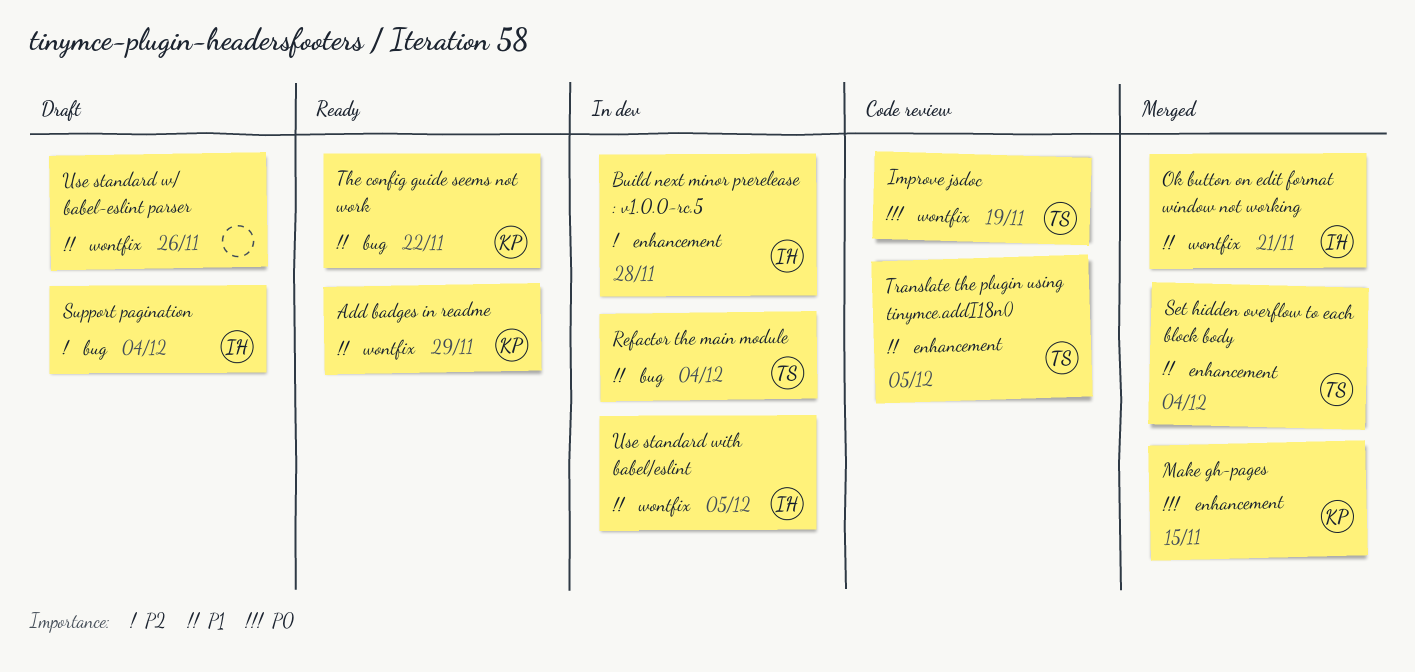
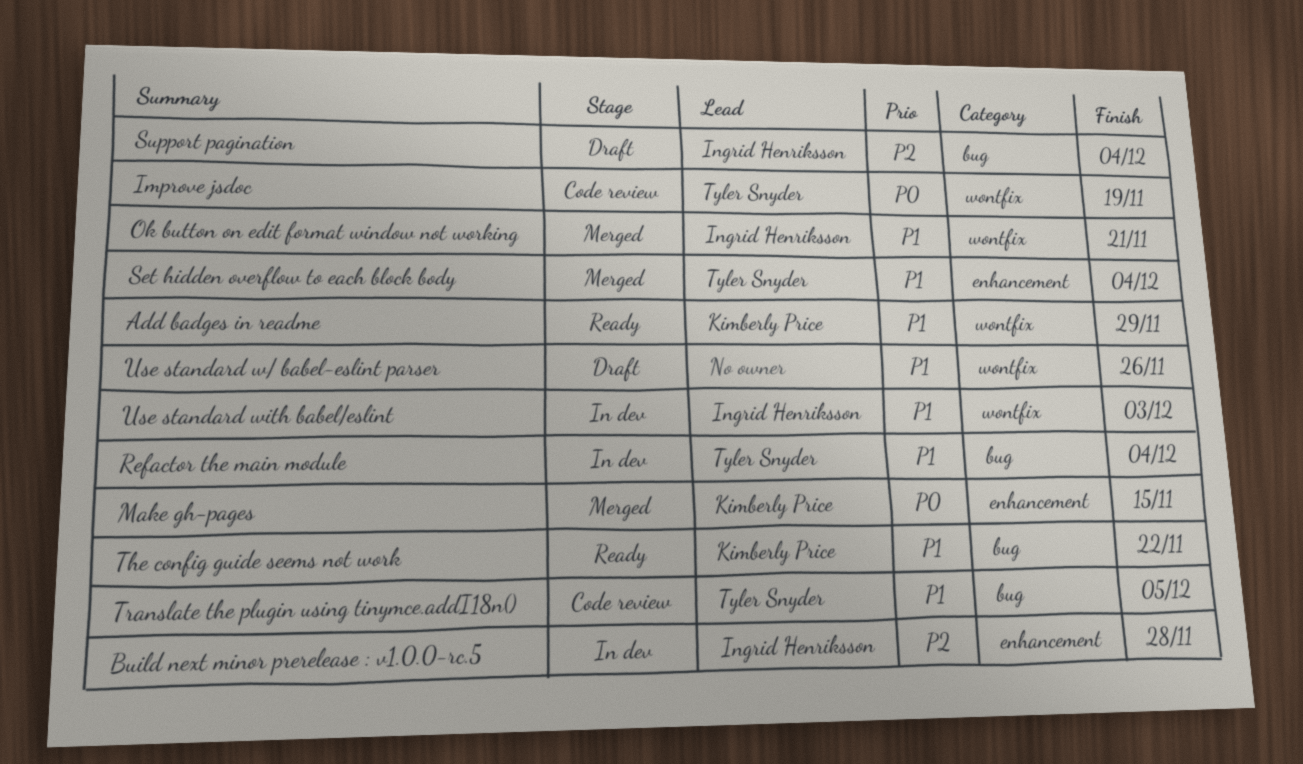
Translate the plugin using tinymce.addI18n(), label: enhancement -> bug
Use standard with babel/eslint, due: Dec 5 -> Dec 3

